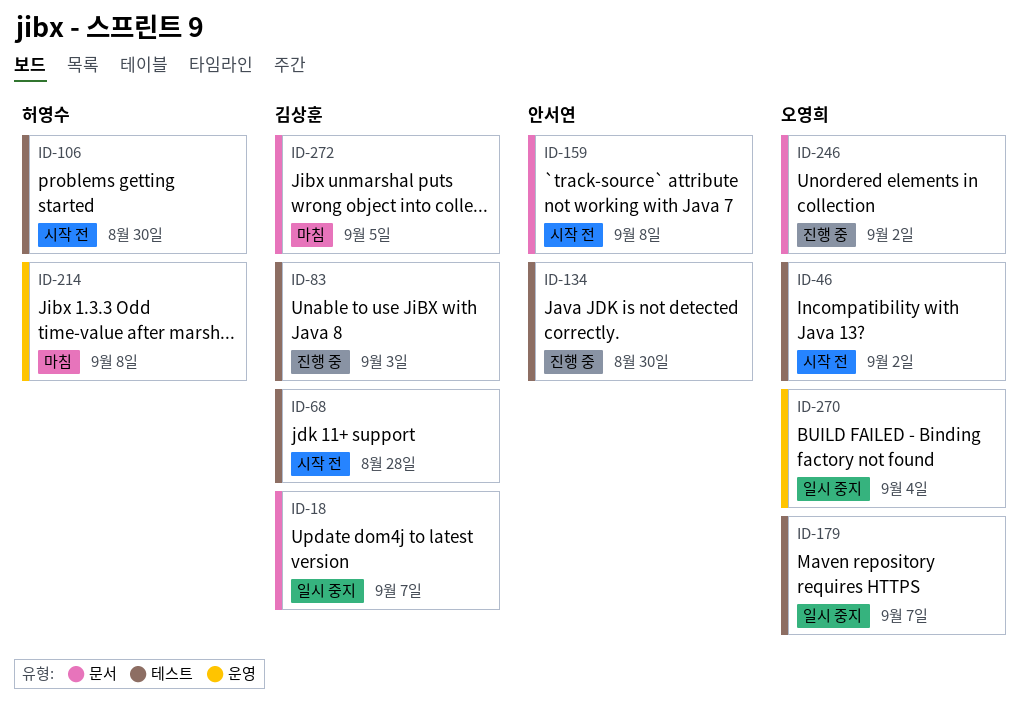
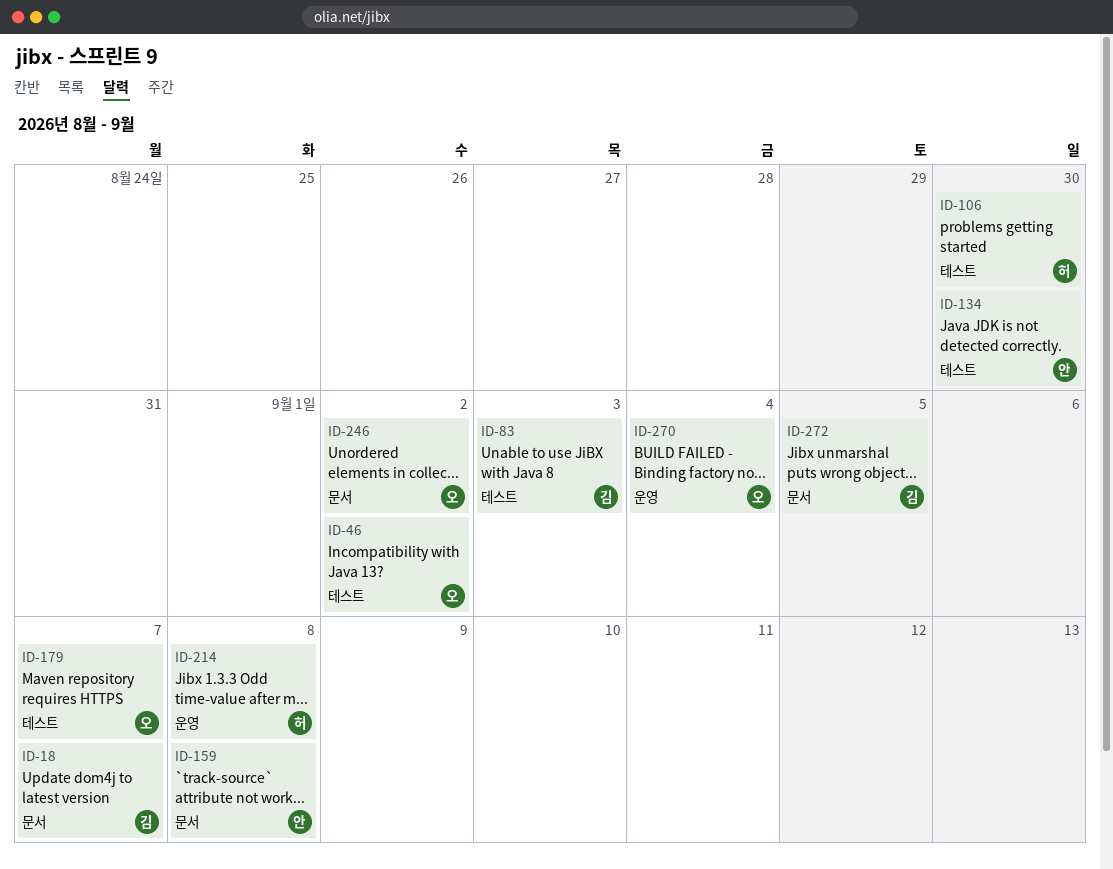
ID-68: present -> none

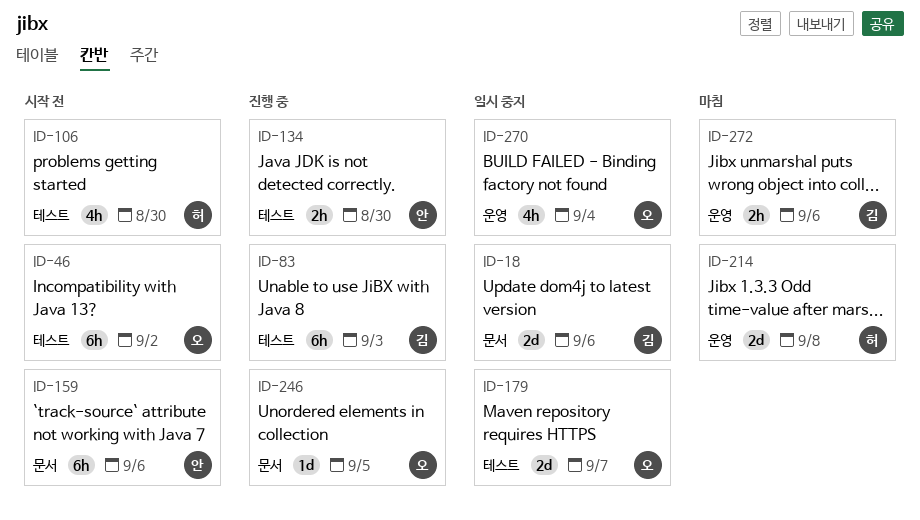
ID-18, due: Sep 7 -> Sep 6
ID-159, due: Sep 8 -> Sep 6
ID-246, due: Sep 2 -> Sep 5
ID-272, label: 문서 -> 운영
ID-272, due: Sep 5 -> Sep 6

